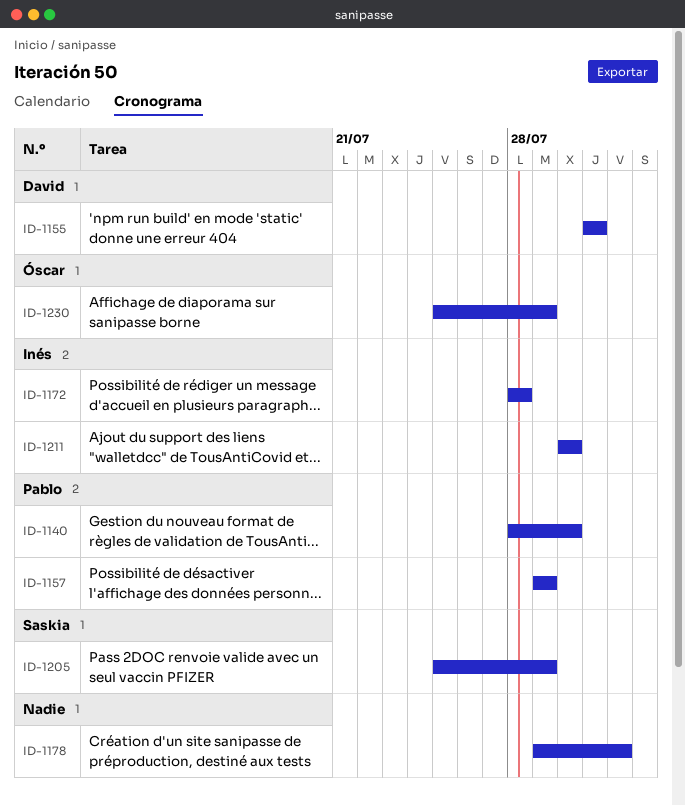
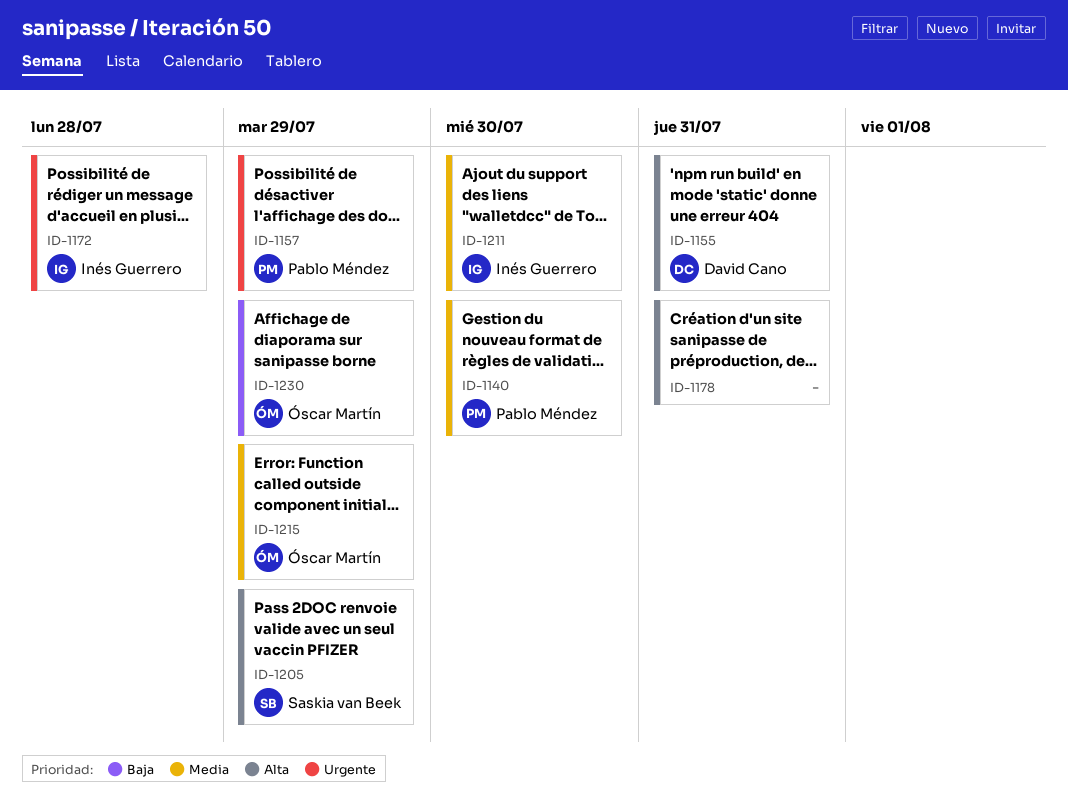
ID-1178, due: Aug 1 -> Jul 31
ID-1215: none -> present

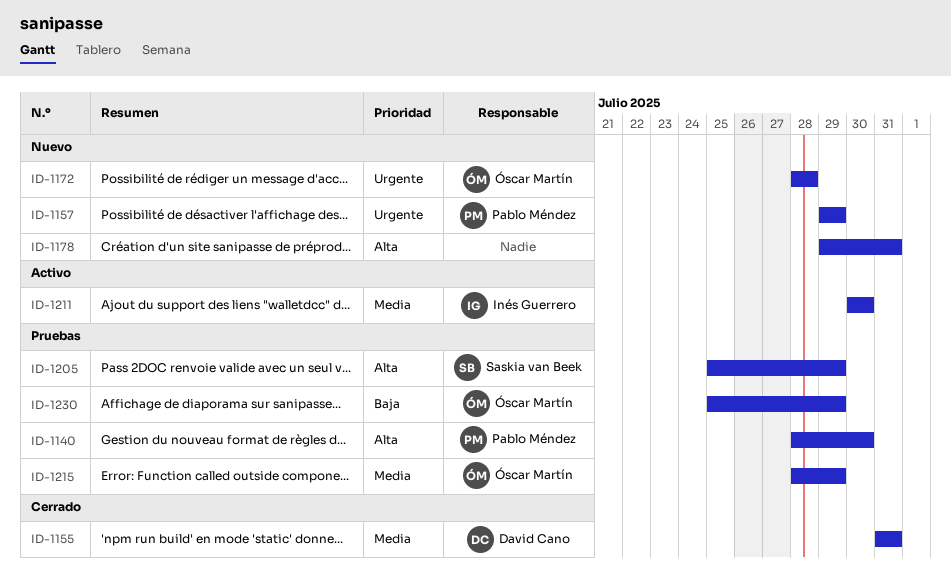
ID-1140, priority: Media -> Alta
ID-1155, priority: Alta -> Media
ID-1172, owner: Inés Guerrero -> Óscar Martín

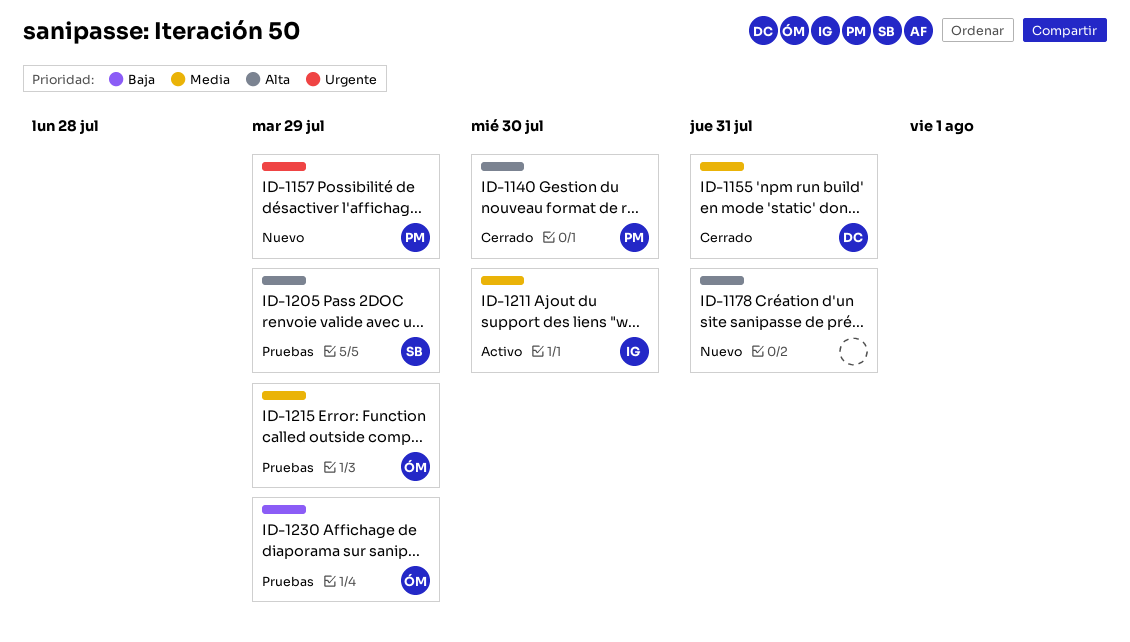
ID-1140, status: Pruebas -> Cerrado
ID-1172: present -> none

